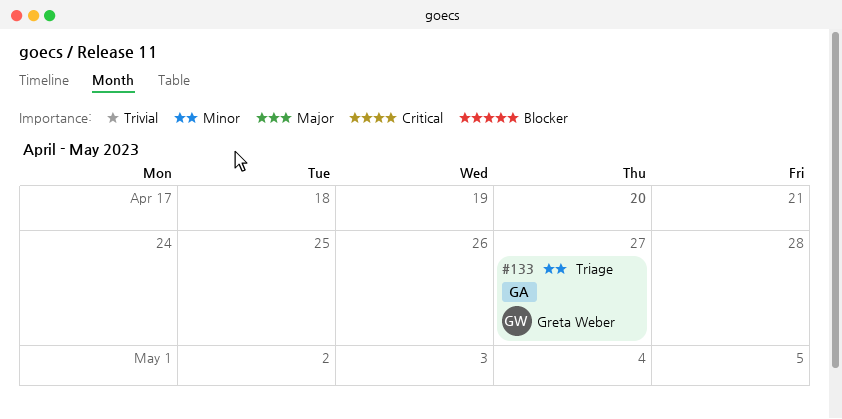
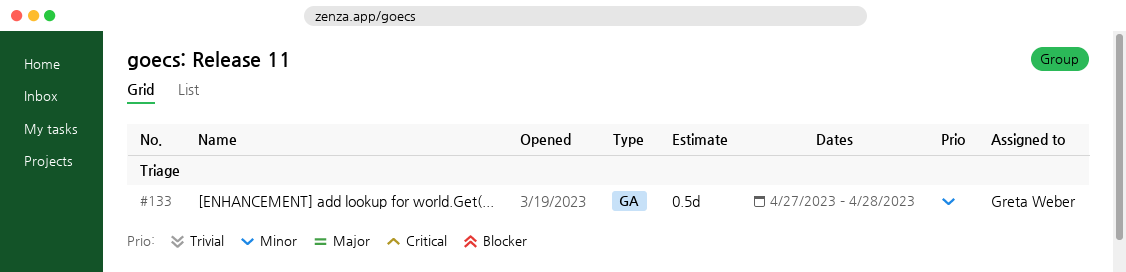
#133, due: Apr 27 -> Apr 28

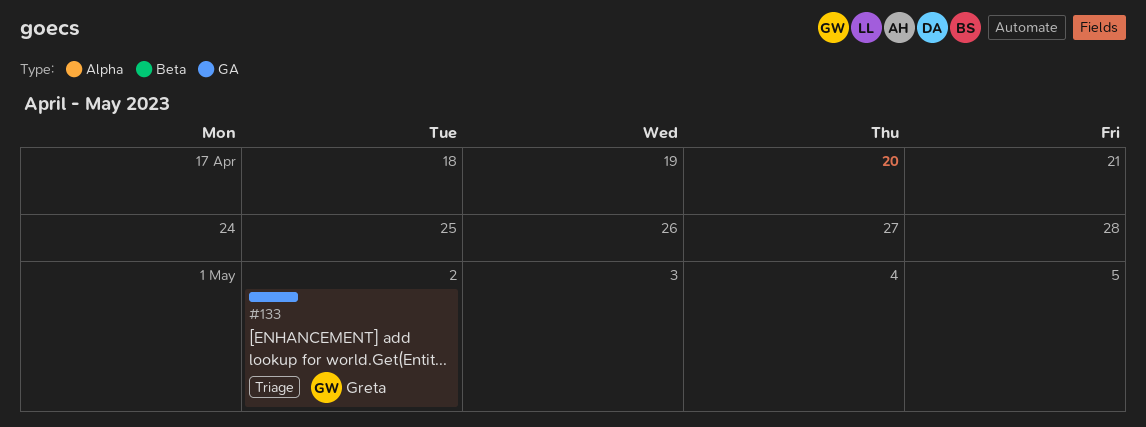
#133, due: Apr 28 -> May 2

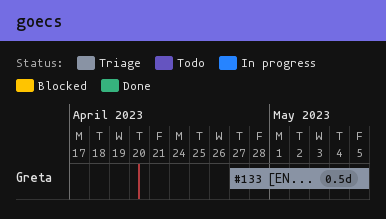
#133, due: May 2 -> May 5

